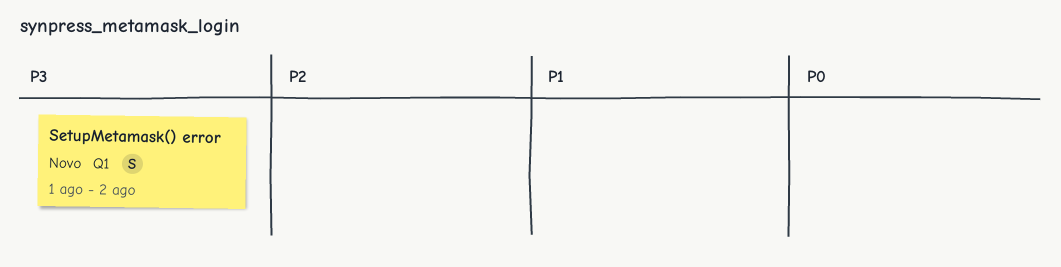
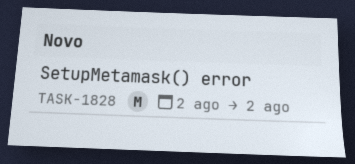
SetupMetamask() error, estimate: S -> M
SetupMetamask() error, start: Aug 1 -> Aug 2

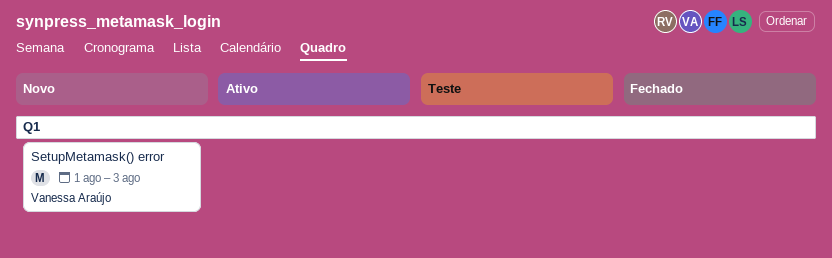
SetupMetamask() error, start: Aug 2 -> Aug 1
SetupMetamask() error, due: Aug 2 -> Aug 3

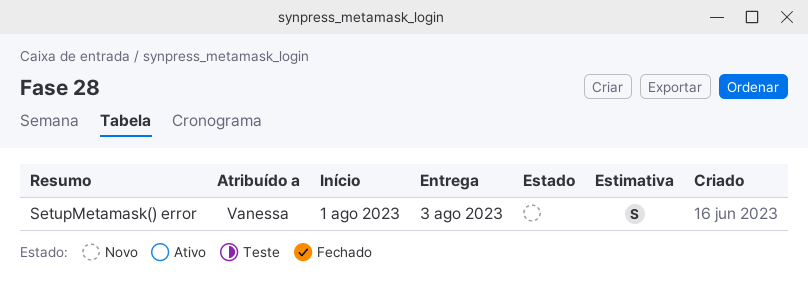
SetupMetamask() error, estimate: M -> S

